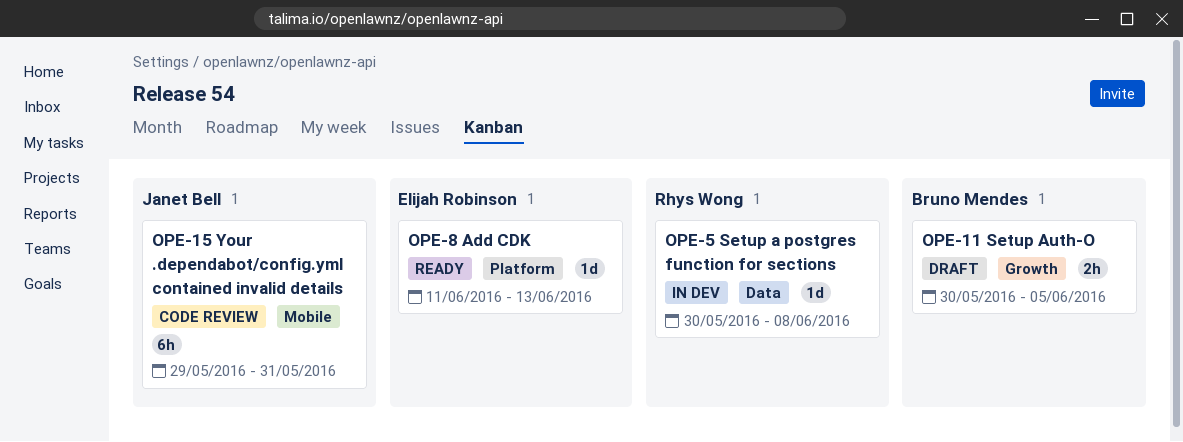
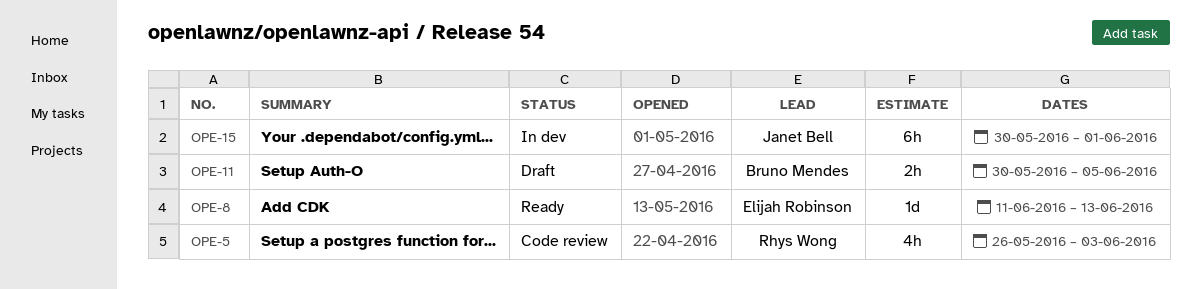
OPE-5, status: In dev -> Code review
OPE-5, estimate: 1d -> 4h
OPE-5, start: May 30 -> May 26
OPE-5, due: Jun 8 -> Jun 3
OPE-15, status: Code review -> In dev
OPE-15, start: May 29 -> May 30
OPE-15, due: May 31 -> Jun 1

